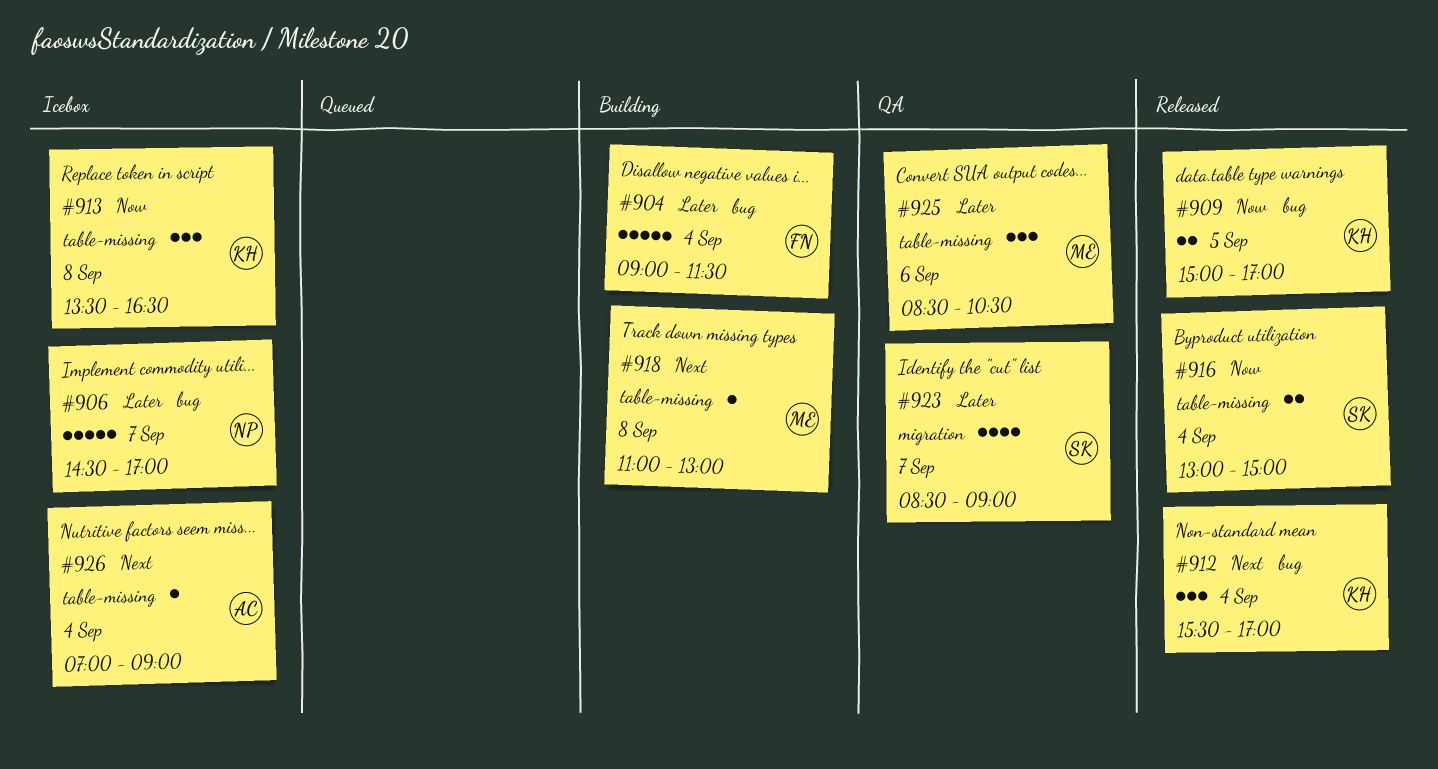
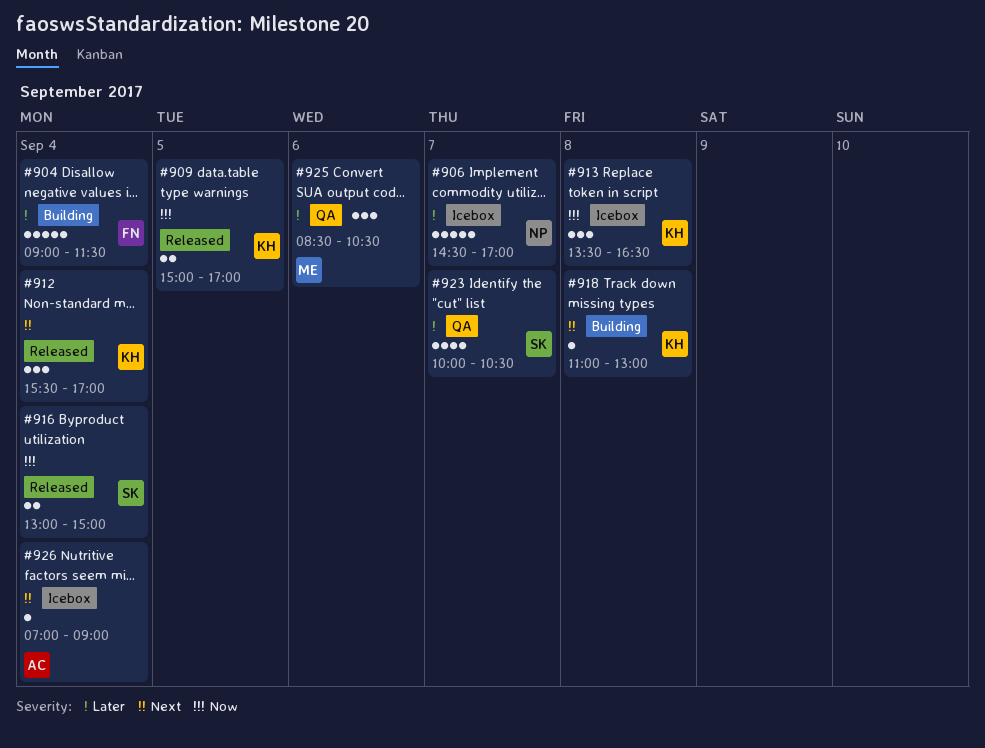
#918, owner: ME -> KH
#923, begins: 08:30 -> 10:00
#923, ends: 09:00 -> 10:30

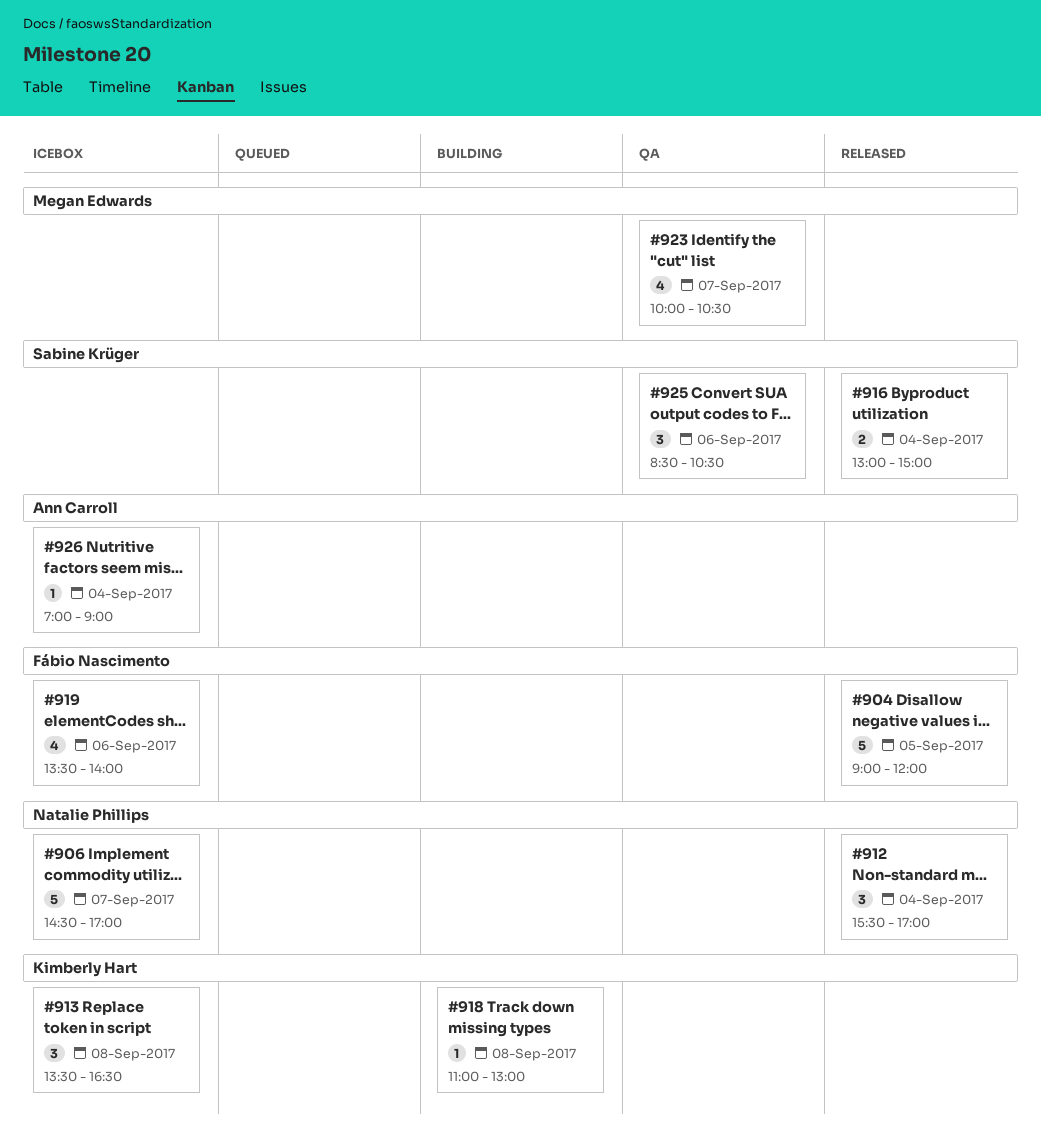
#904, status: Building -> Released
#904, day: Sep 4 -> Sep 5
#904, ends: 11:30 -> 12:00
#909: present -> none
#912, owner: Kimberly Hart -> Natalie Phillips
#919: none -> present
#923, owner: Sabine Krüger -> Megan Edwards
#925, owner: Megan Edwards -> Sabine Krüger

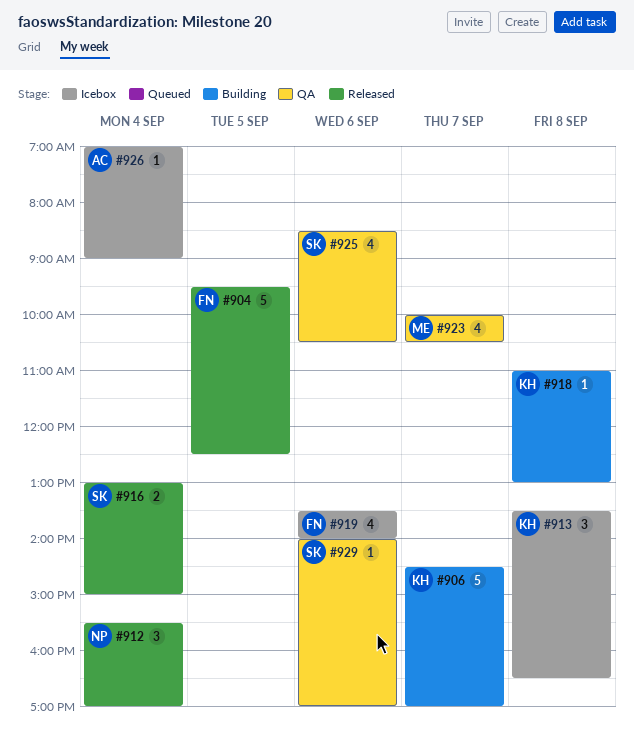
#904, begins: 09:00 -> 09:30
#904, ends: 12:00 -> 12:30
#906, status: Icebox -> Building
#906, owner: Natalie Phillips -> Kimberly Hart
#925, estimate: 3 -> 4
#929: none -> present

